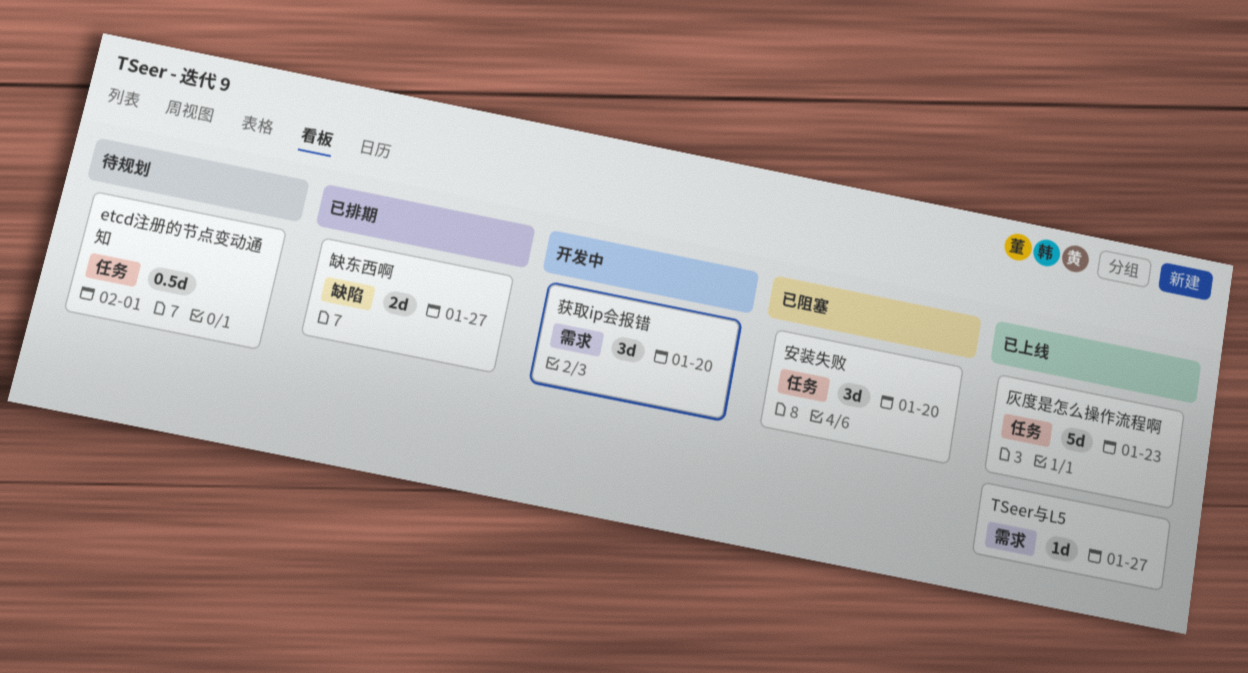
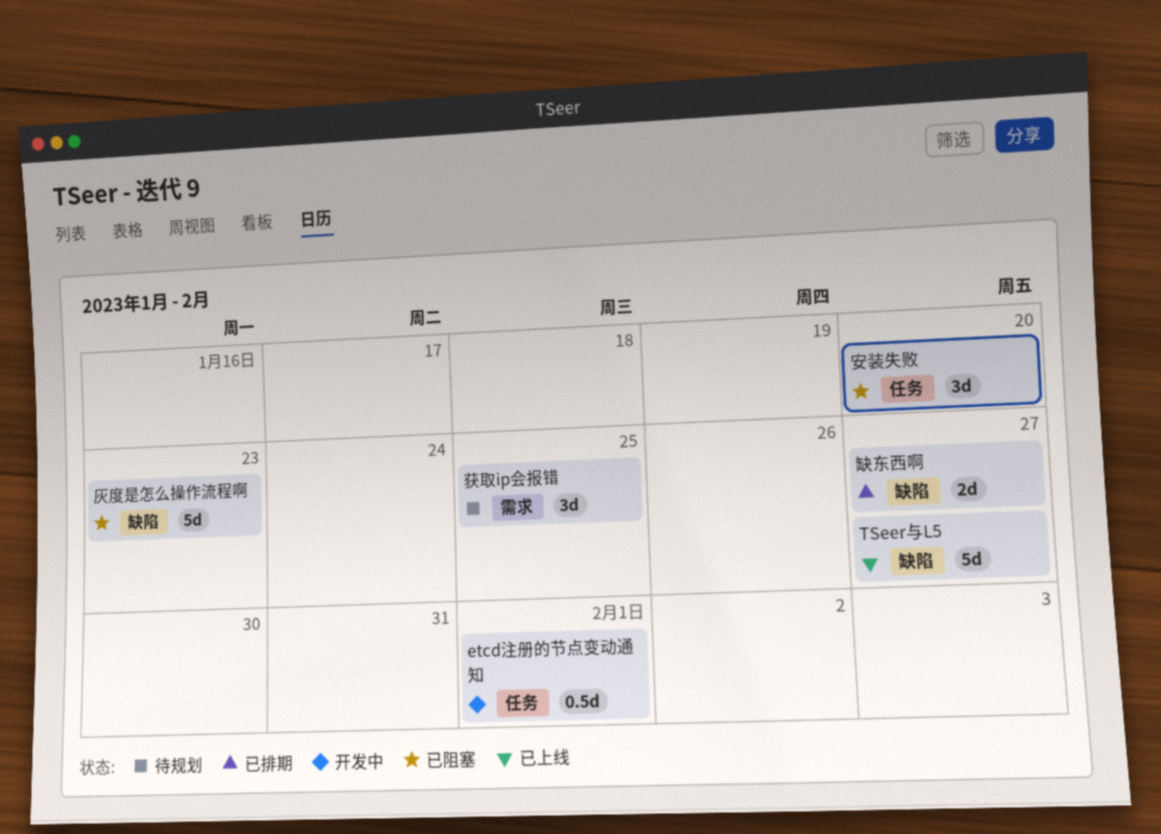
etcd注册的节点变动通知, status: 待规划 -> 开发中
TSeer与L5, label: 需求 -> 缺陷
TSeer与L5, estimate: 1d -> 5d
灰度是怎么操作流程啊, status: 已上线 -> 已阻塞
灰度是怎么操作流程啊, label: 任务 -> 缺陷
获取ip会报错, status: 开发中 -> 待规划
获取ip会报错, due: Jan 20 -> Jan 25

